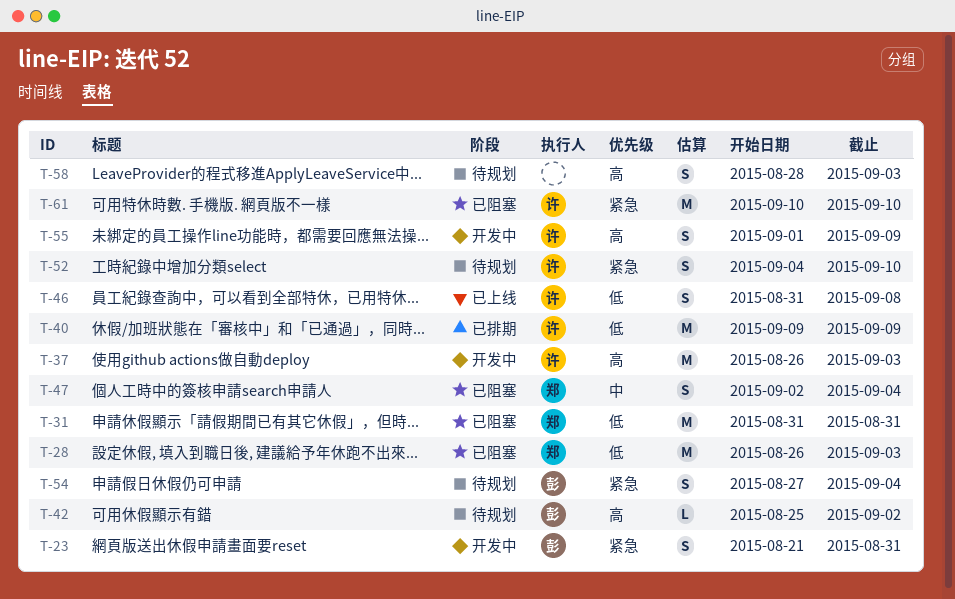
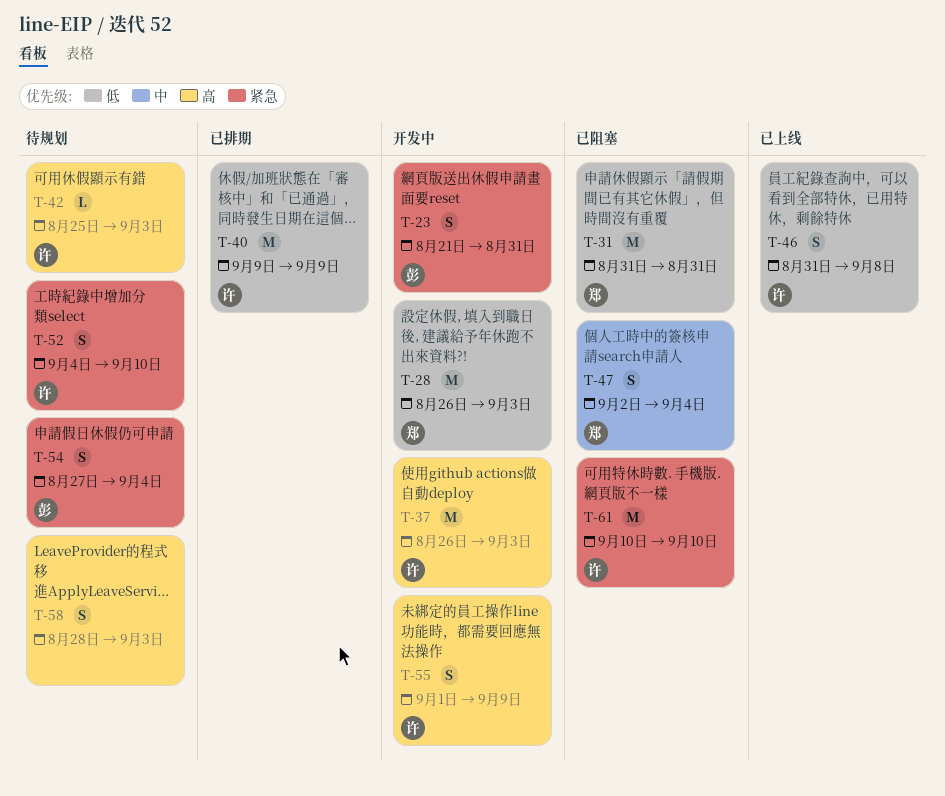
T-28, status: 已阻塞 -> 开发中
T-42, owner: 彭 -> 许
T-42, due: Sep 2 -> Sep 3

